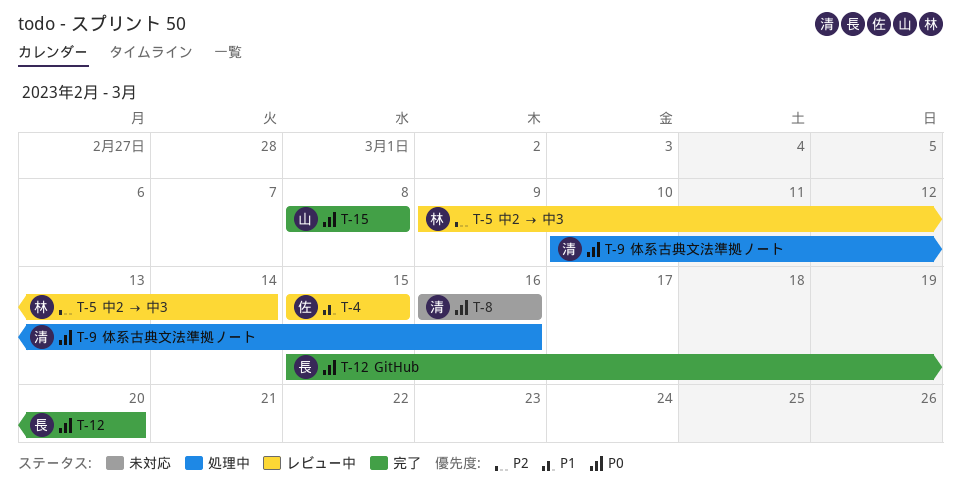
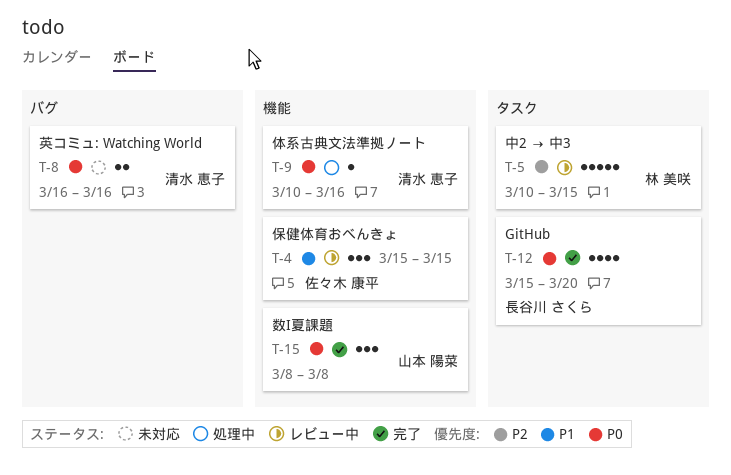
T-5, start: Mar 9 -> Mar 10
T-5, due: Mar 14 -> Mar 15

